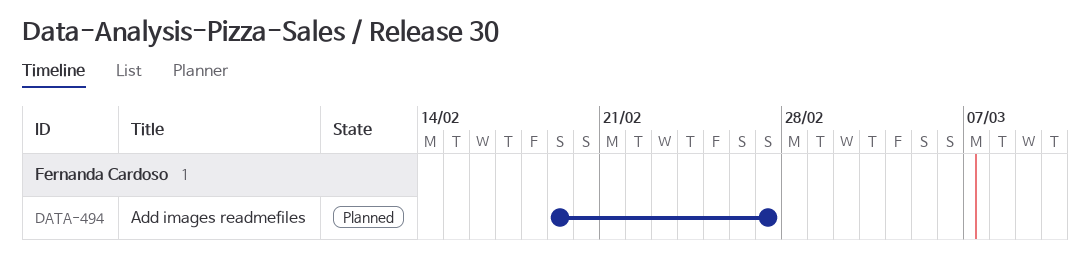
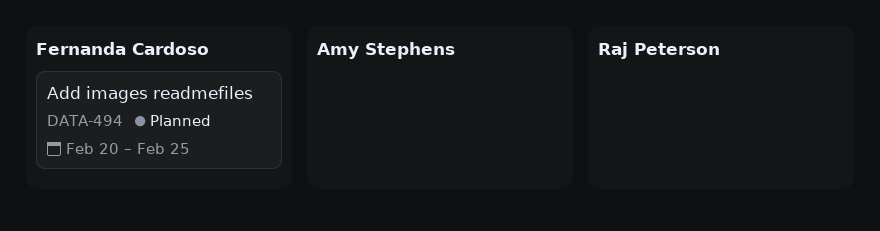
DATA-494, start: Feb 19 -> Feb 20
DATA-494, due: Feb 27 -> Feb 25

